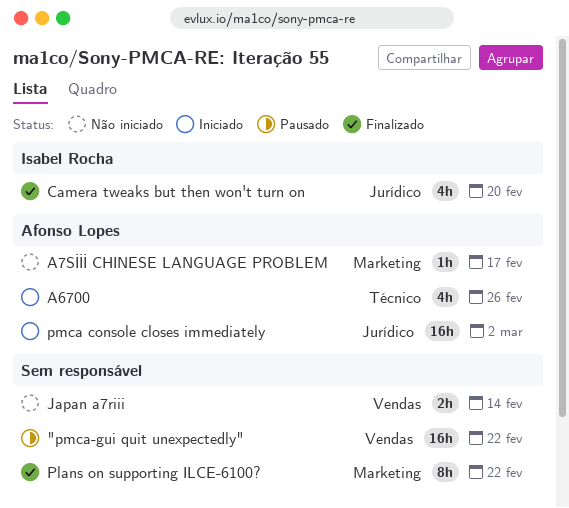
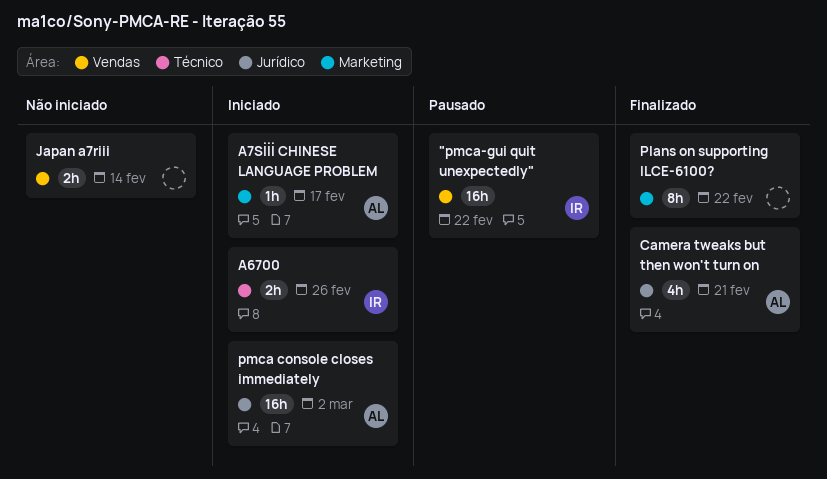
"pmca-gui quit unexpectedly", owner: none -> Isabel Rocha
A6700, owner: Afonso Lopes -> Isabel Rocha
A6700, estimate: 4h -> 2h
A7Sİİİ CHINESE LANGUAGE PROBLEM, status: Não iniciado -> Iniciado
Camera tweaks but then won't turn on, owner: Isabel Rocha -> Afonso Lopes
Camera tweaks but then won't turn on, due: Feb 20 -> Feb 21

